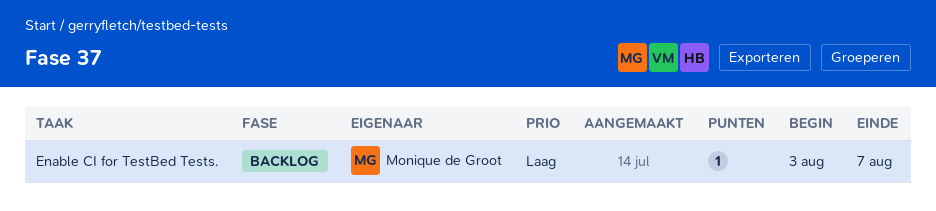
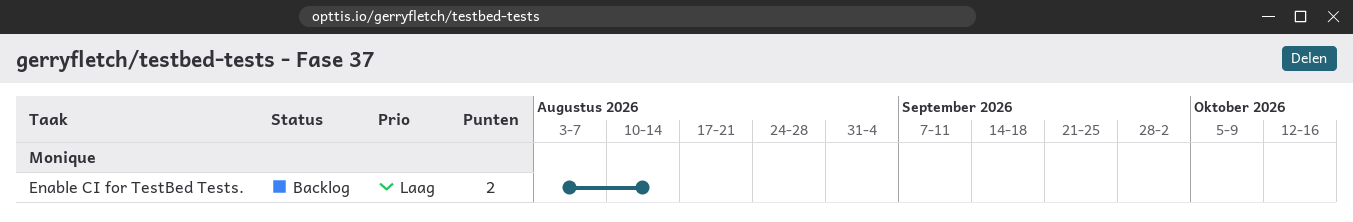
Enable CI for TestBed Tests., estimate: 1 -> 2
Enable CI for TestBed Tests., due: Aug 7 -> Aug 14

